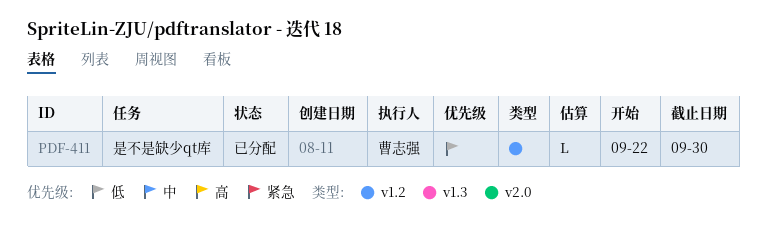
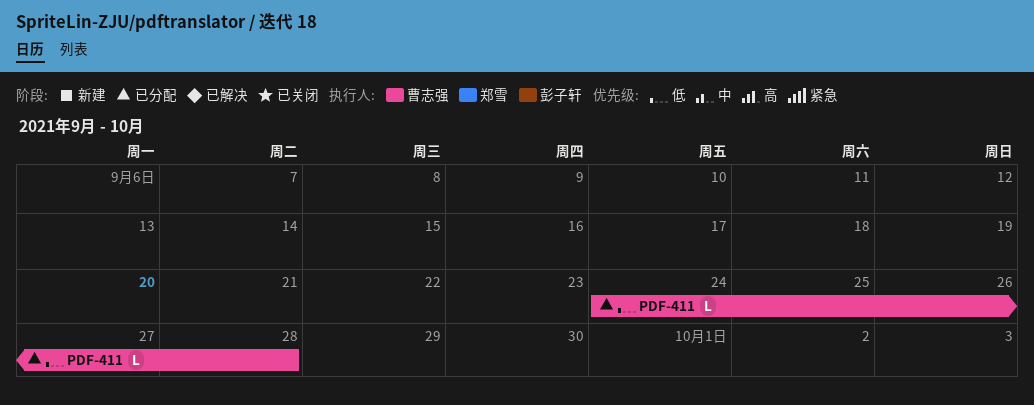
PDF-411, start: Sep 22 -> Sep 24
PDF-411, due: Sep 30 -> Sep 28

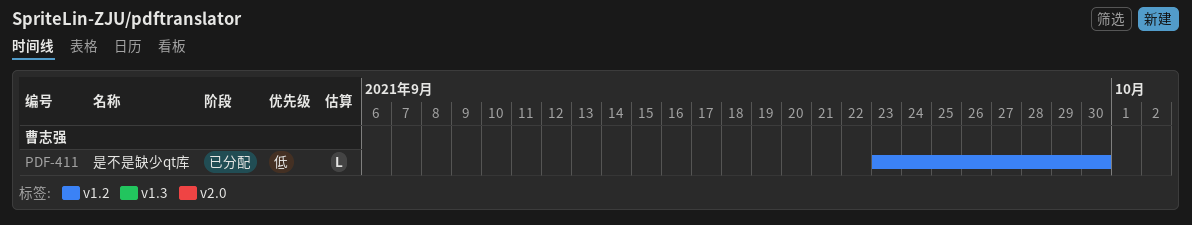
PDF-411, start: Sep 24 -> Sep 23
PDF-411, due: Sep 28 -> Sep 30

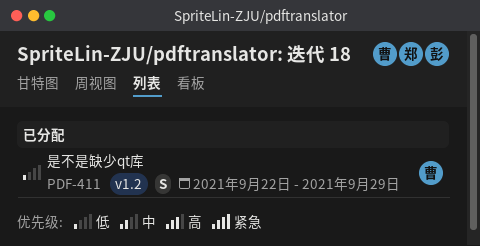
PDF-411, estimate: L -> S
PDF-411, start: Sep 23 -> Sep 22
PDF-411, due: Sep 30 -> Sep 29

